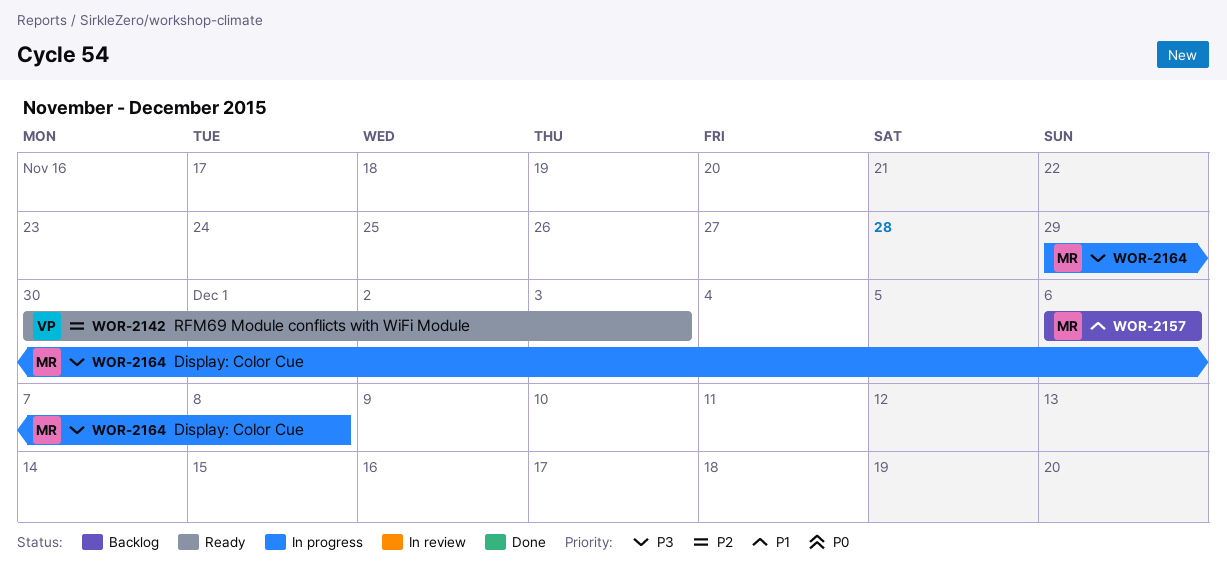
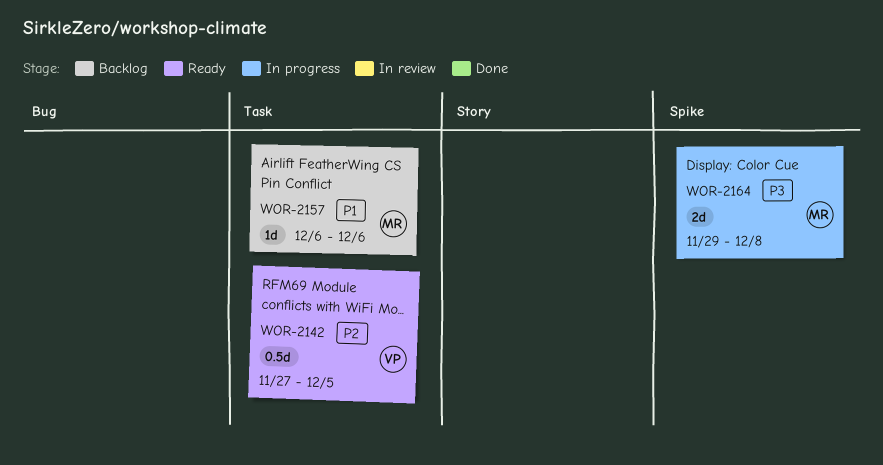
WOR-2142, start: Nov 30 -> Nov 27
WOR-2142, due: Dec 3 -> Dec 5

